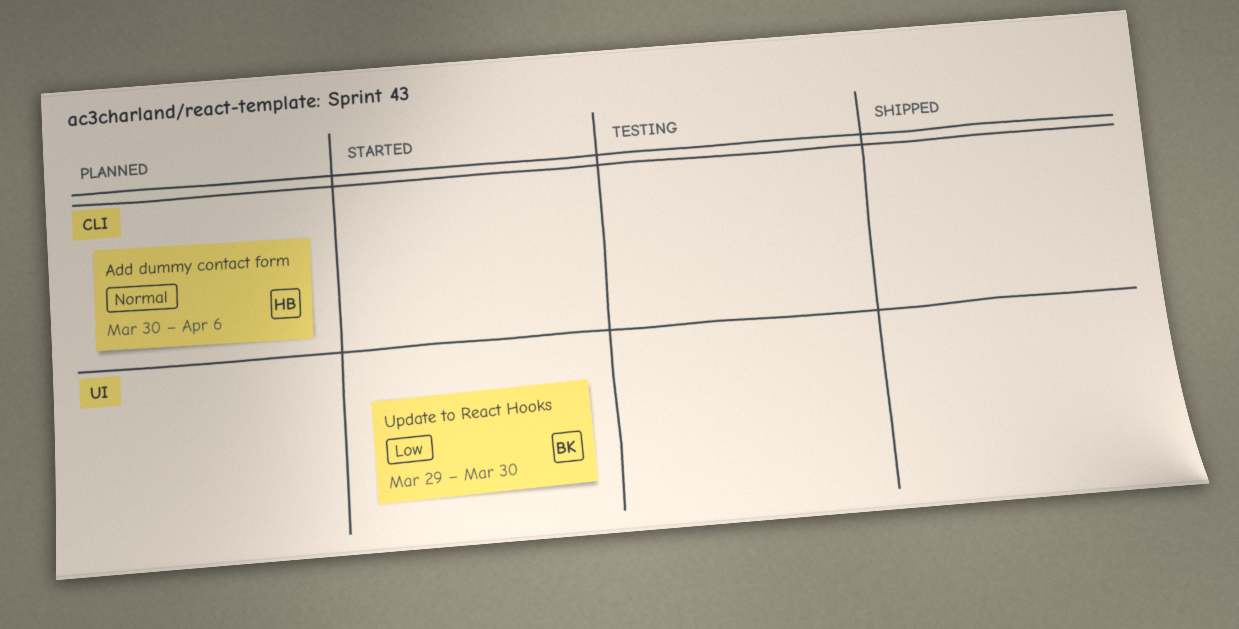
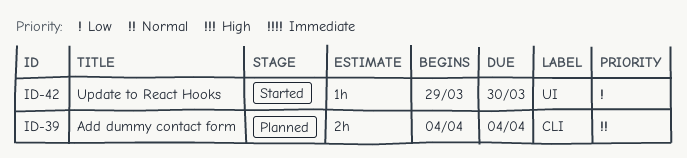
Add dummy contact form, start: Mar 30 -> Apr 4
Add dummy contact form, due: Apr 6 -> Apr 4

